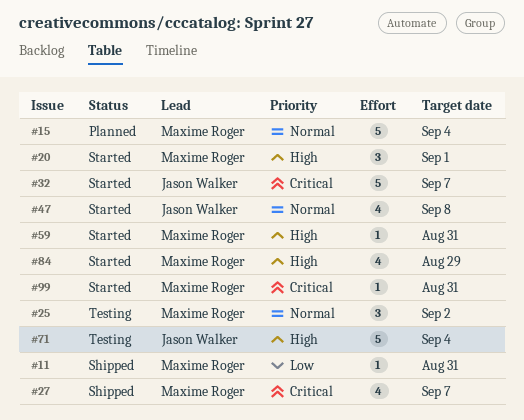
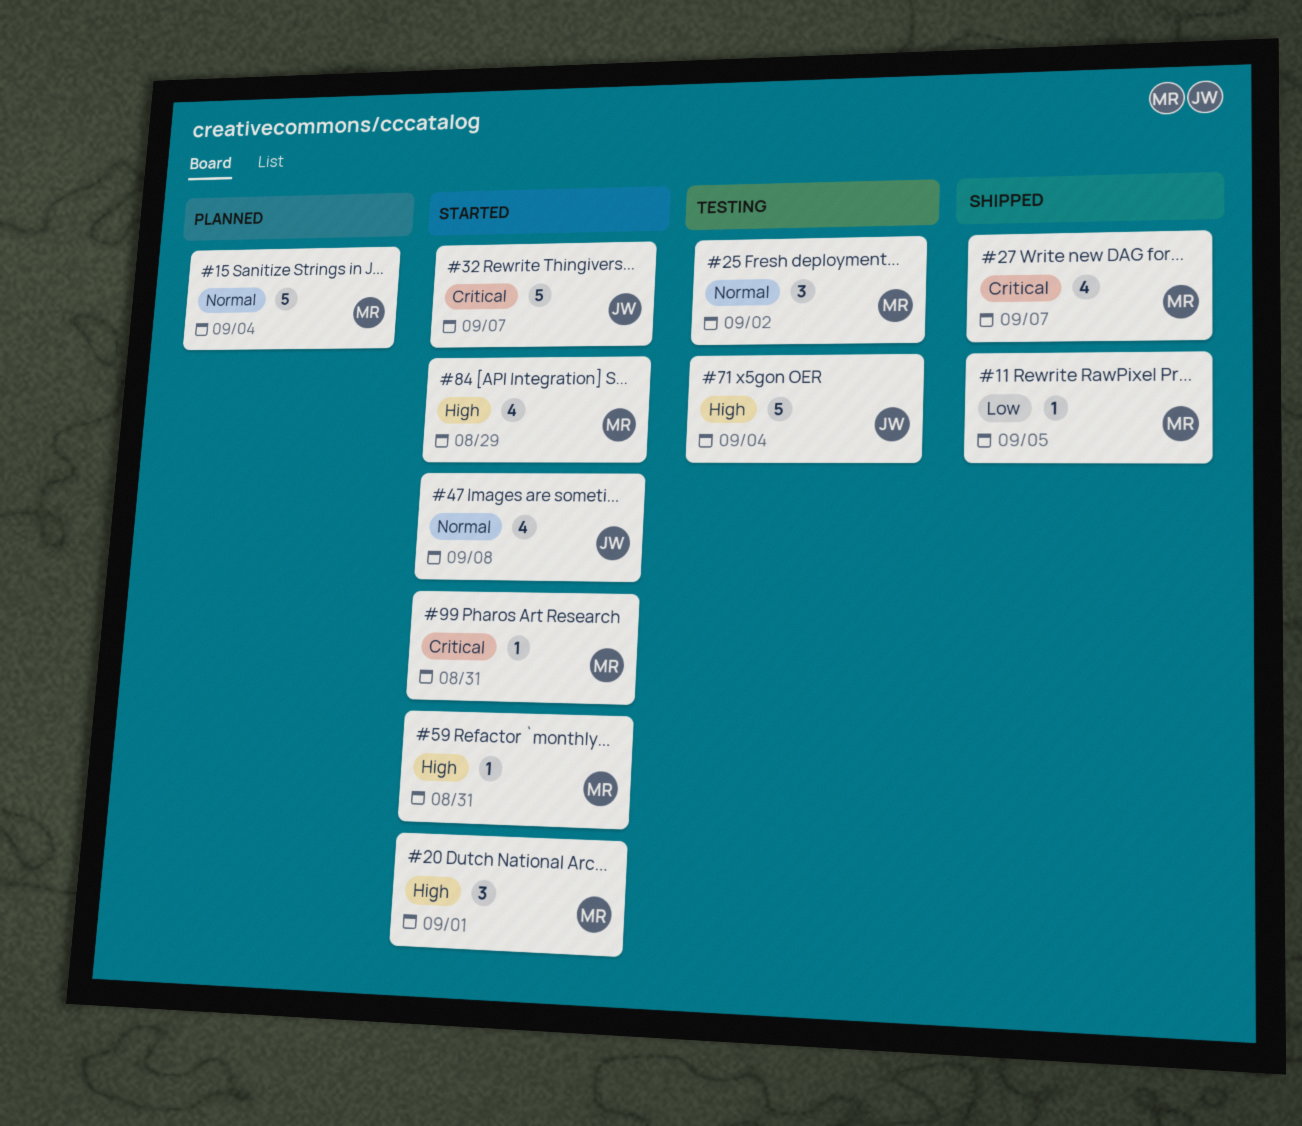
#11, due: Aug 31 -> Sep 5

